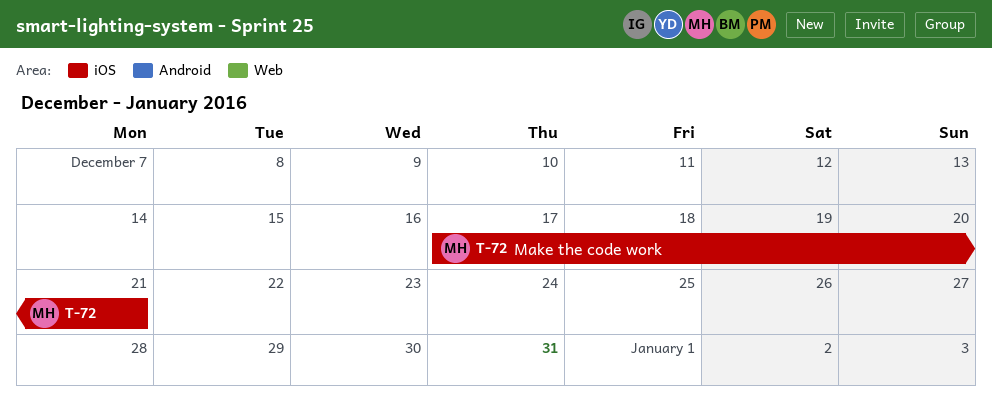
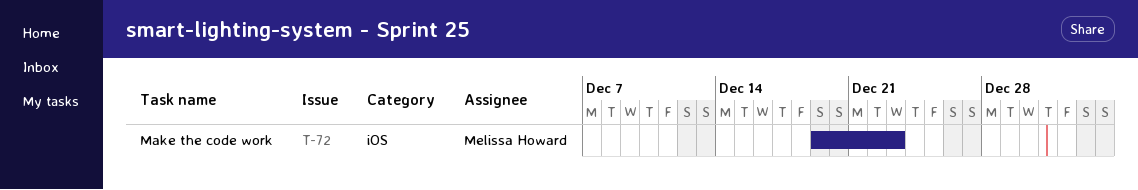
T-72, start: Dec 17 -> Dec 19
T-72, due: Dec 21 -> Dec 23

